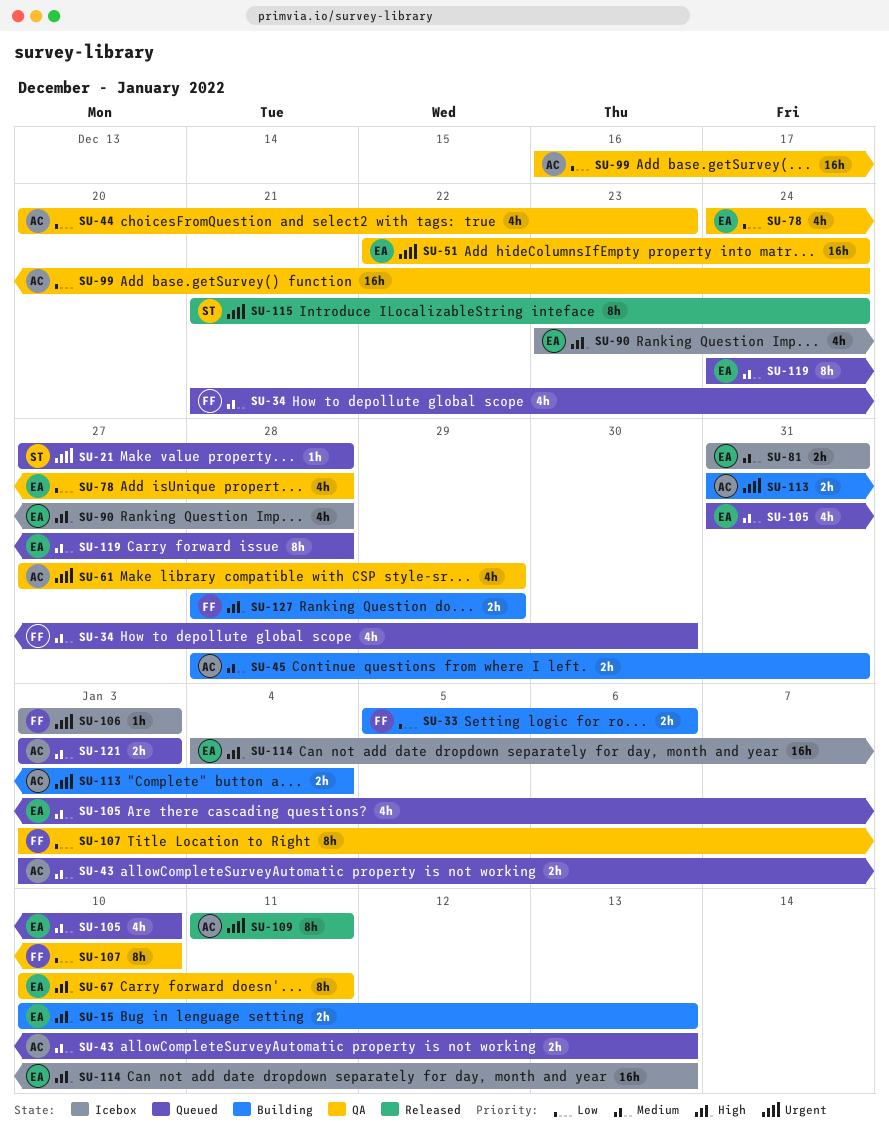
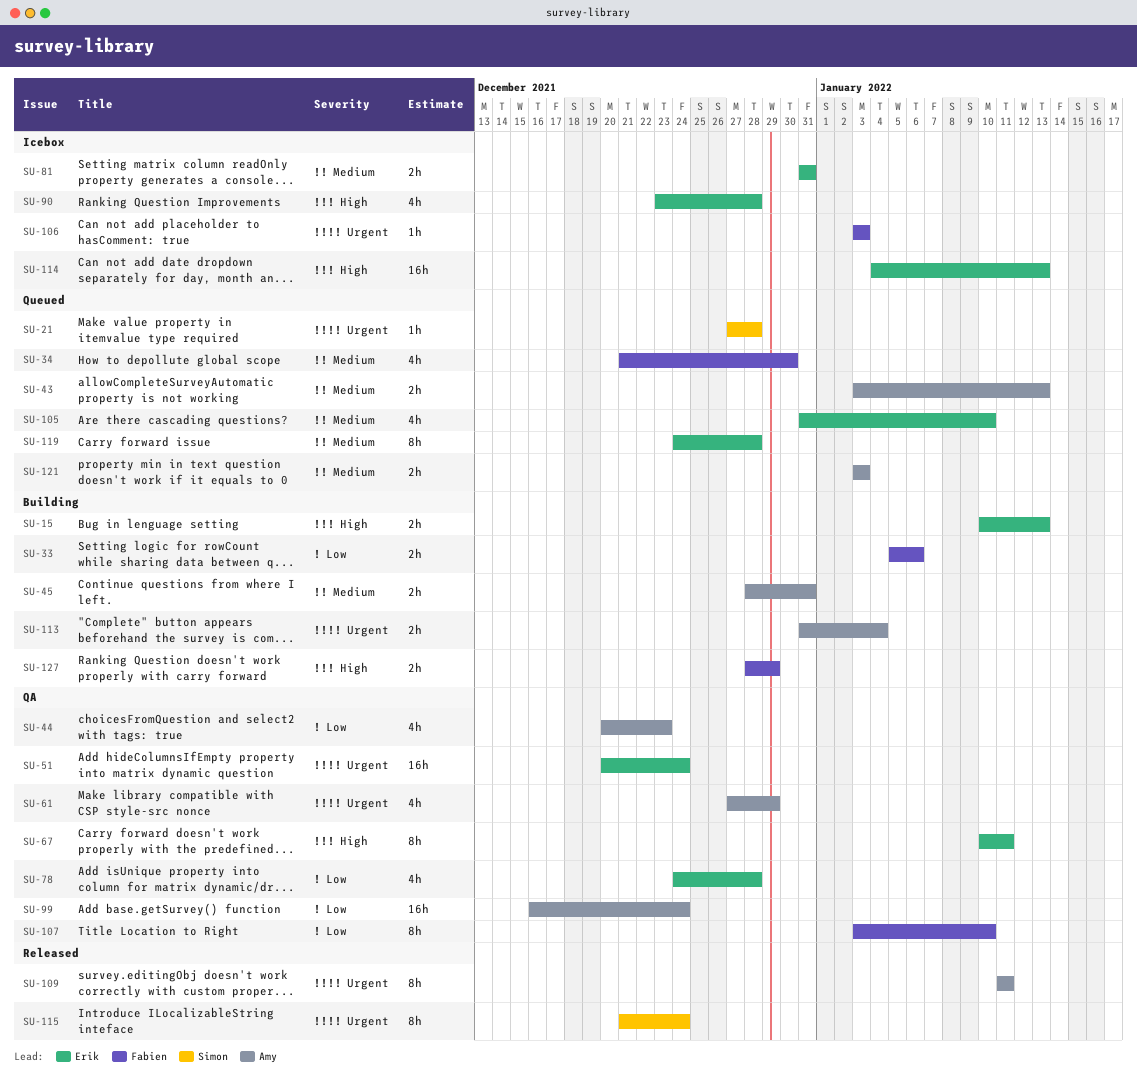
SU-51, start: Dec 22 -> Dec 20

